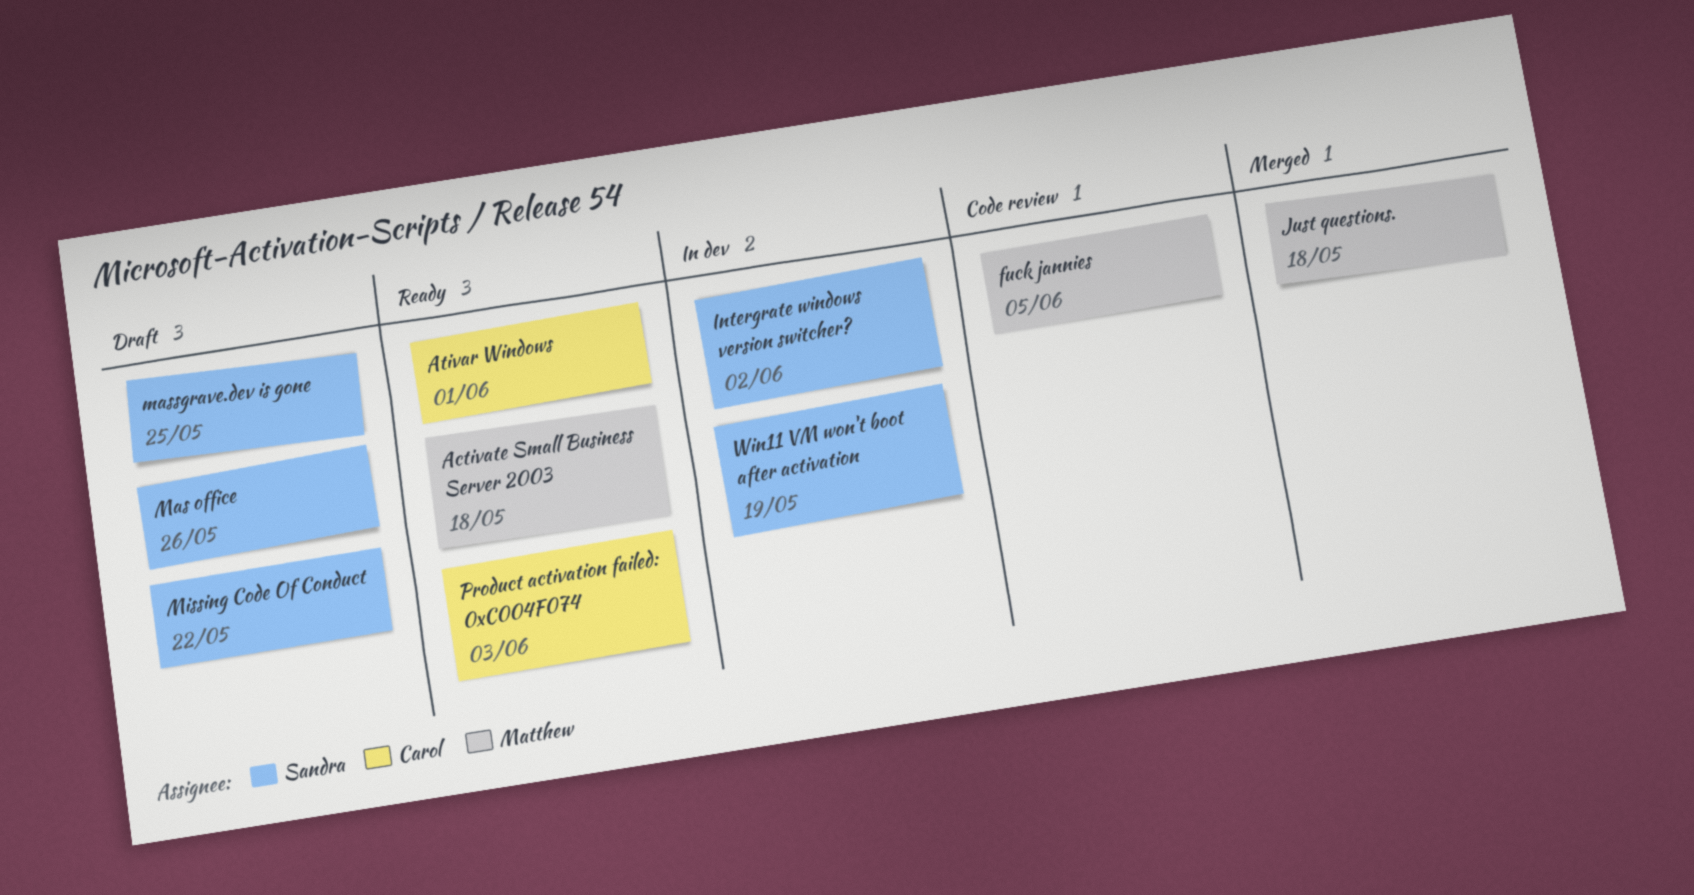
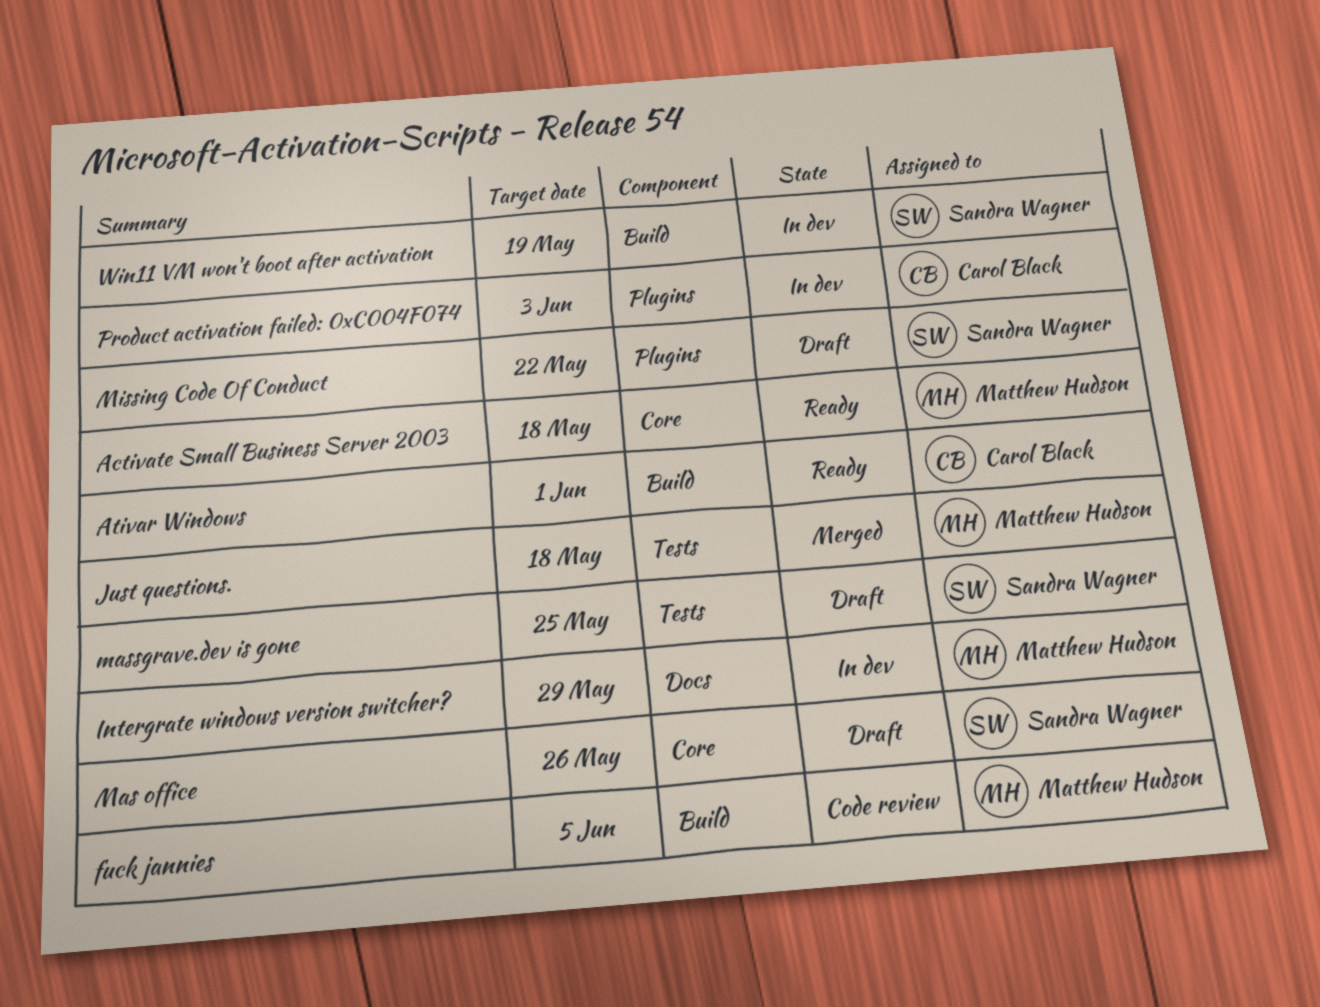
Intergrate windows version switcher?, owner: Sandra Wagner -> Matthew Hudson
Intergrate windows version switcher?, due: Jun 2 -> May 29
Product activation failed: 0xC004F074, status: Ready -> In dev

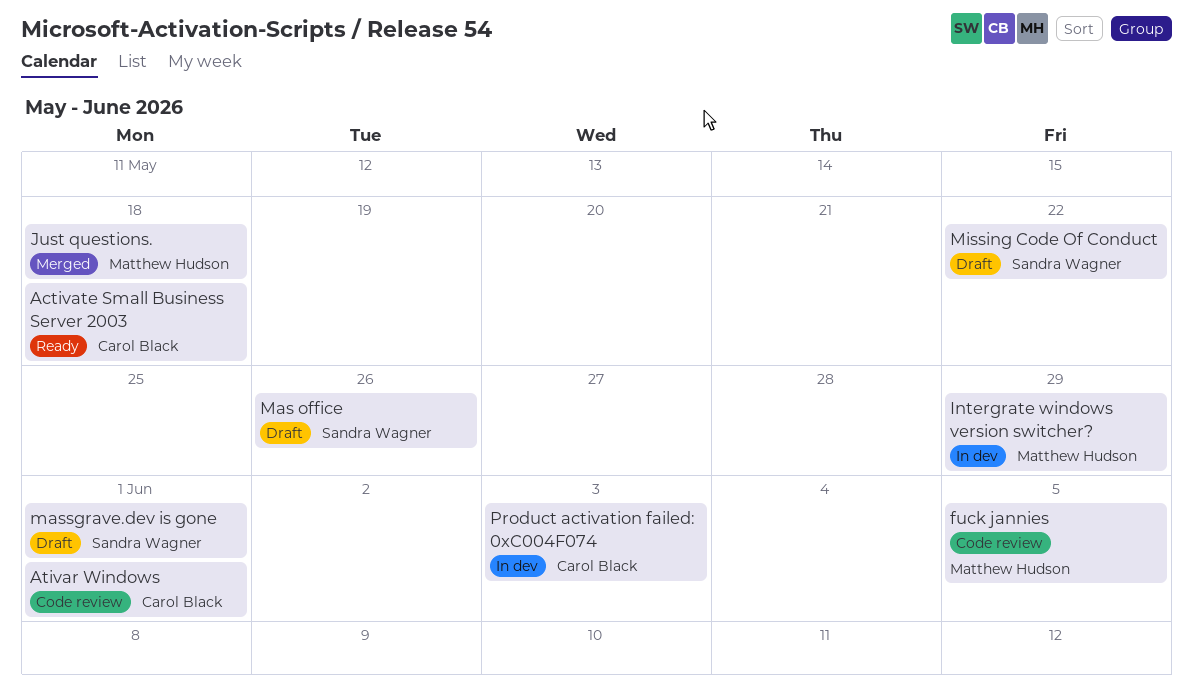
Activate Small Business Server 2003, owner: Matthew Hudson -> Carol Black
Ativar Windows, status: Ready -> Code review
massgrave.dev is gone, due: May 25 -> Jun 1
Win11 VM won't boot after activation: present -> none

